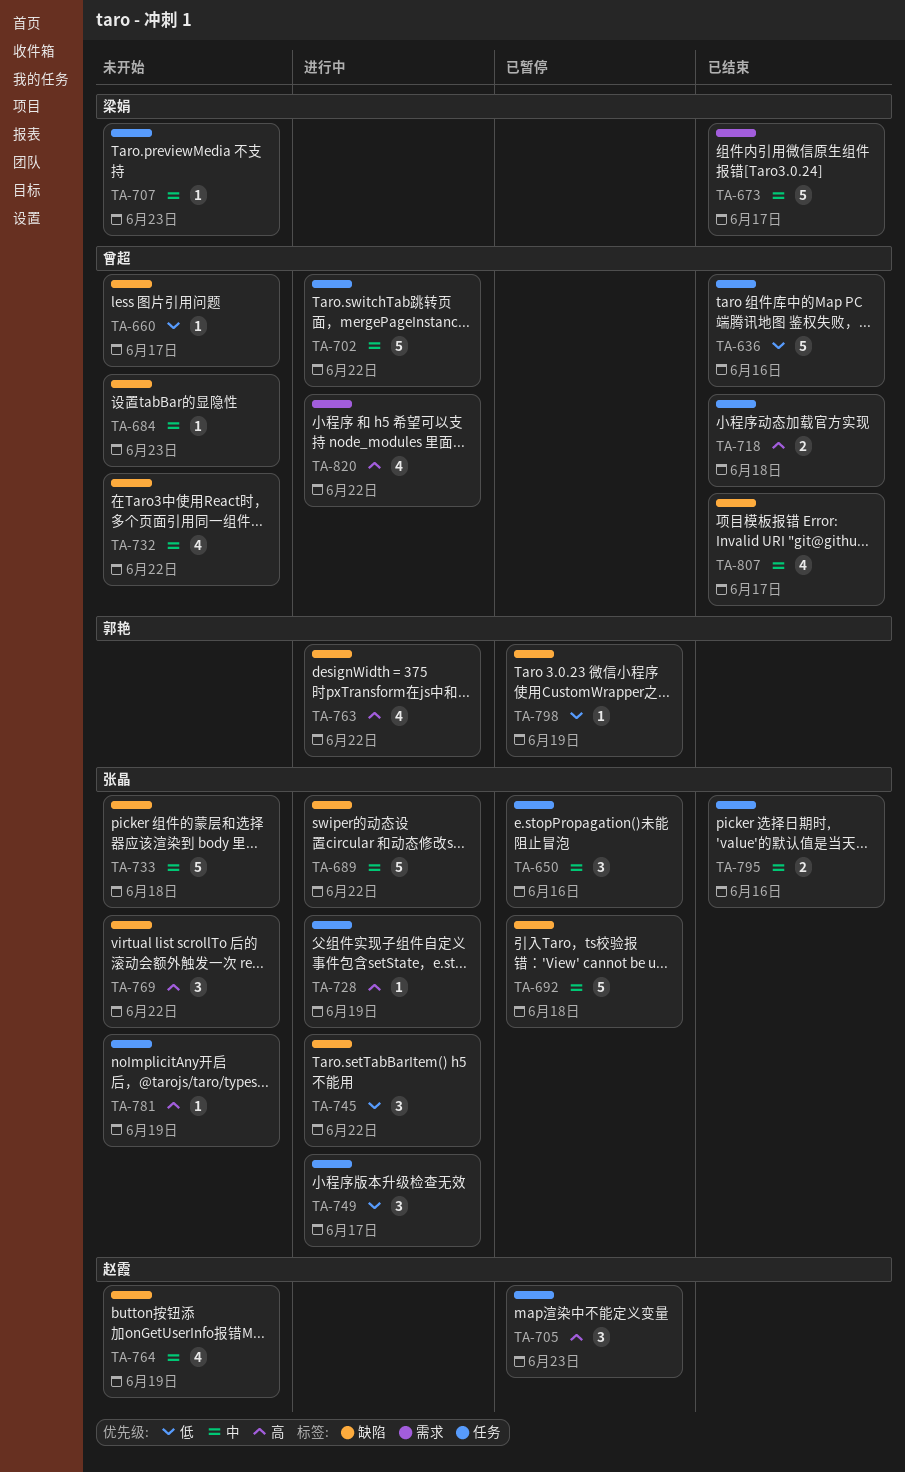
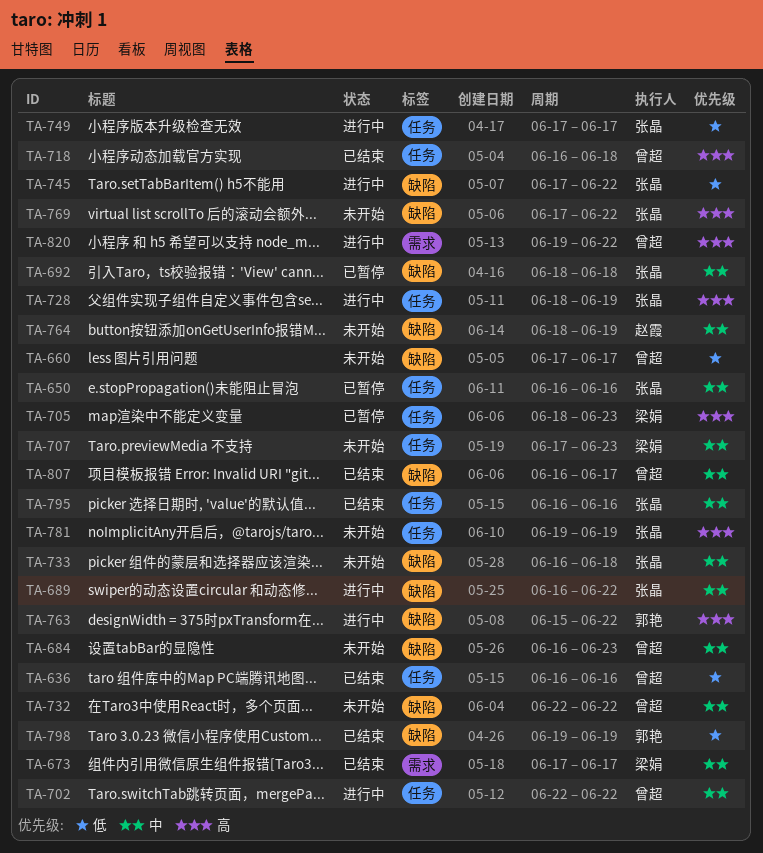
TA-705, owner: 赵霞 -> 梁娟
TA-798, status: 已暂停 -> 已结束

